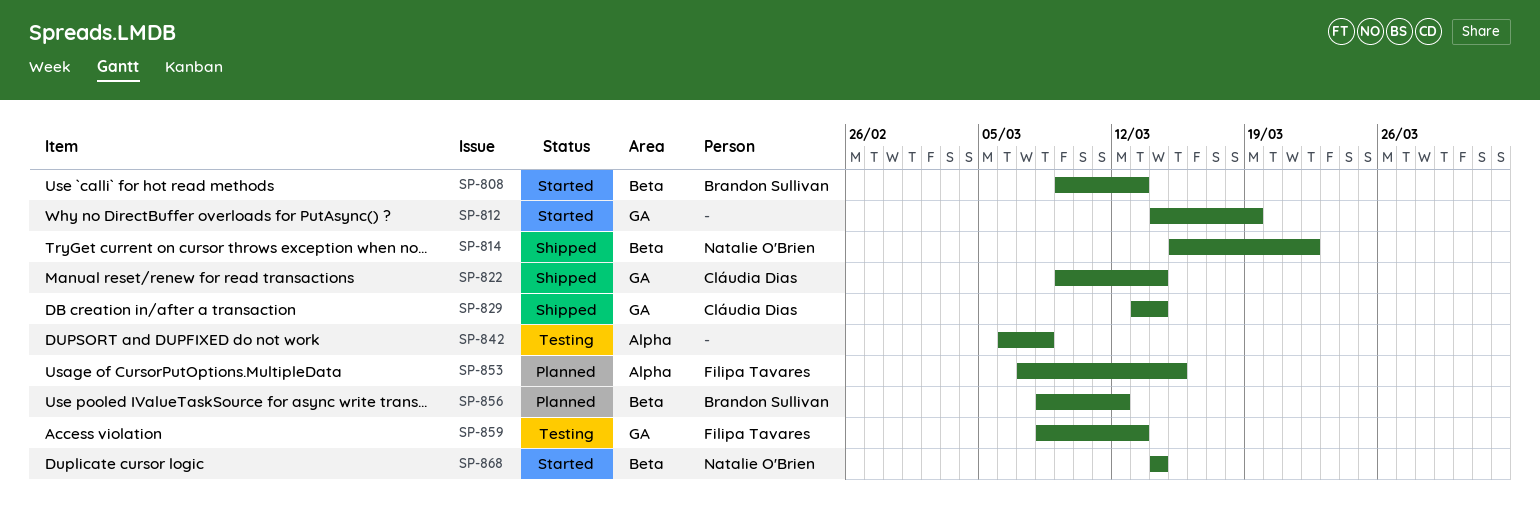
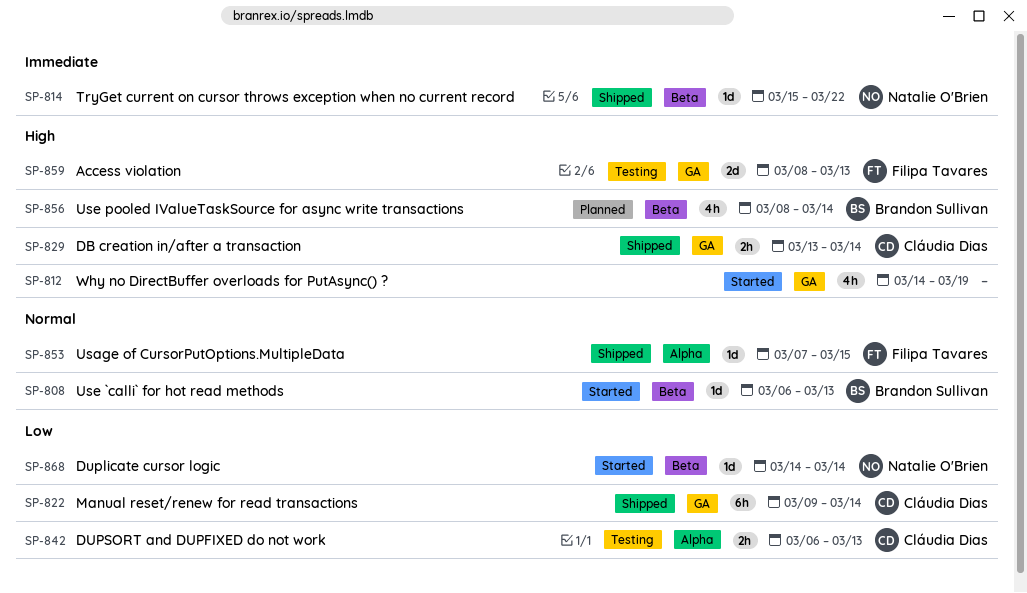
SP-808, start: Mar 9 -> Mar 6
SP-842, owner: none -> Cláudia Dias
SP-842, due: Mar 8 -> Mar 13
SP-853, status: Planned -> Shipped
SP-856, due: Mar 12 -> Mar 14

